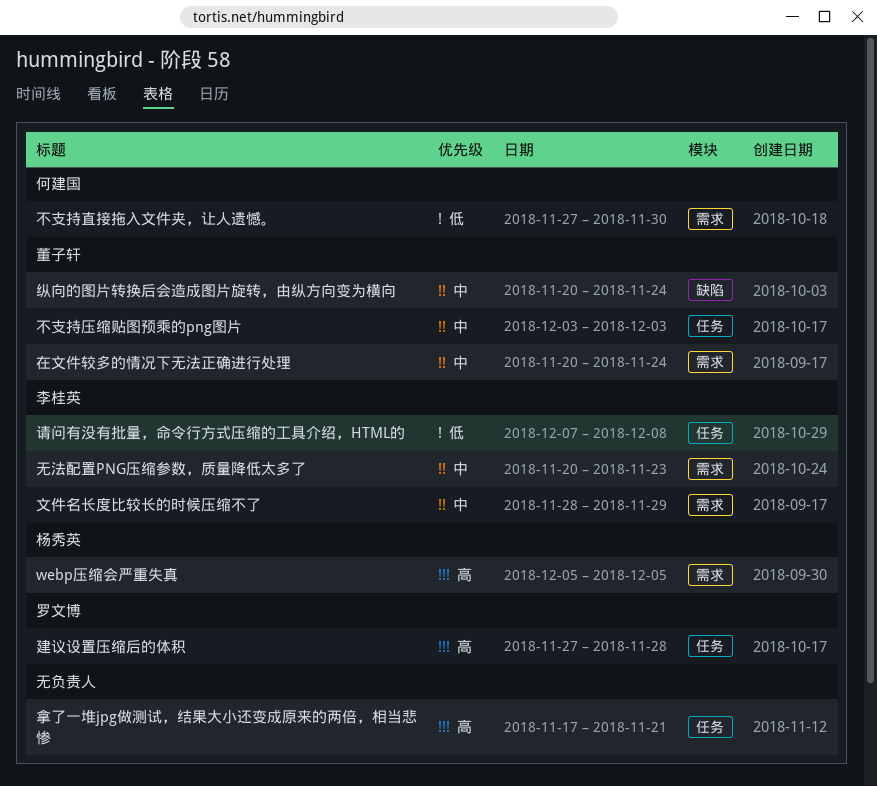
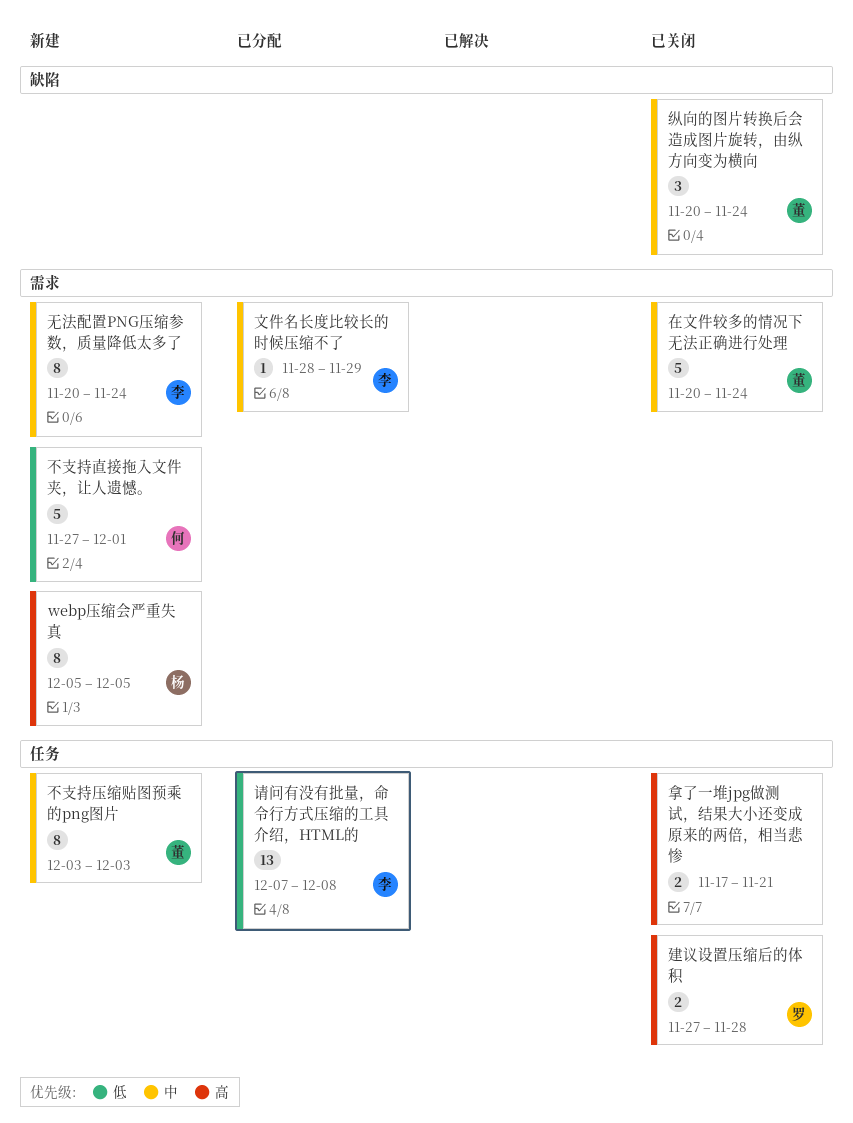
不支持直接拖入文件夹，让人遗憾。, due: Nov 30 -> Dec 1
无法配置PNG压缩参数，质量降低太多了, due: Nov 23 -> Nov 24

